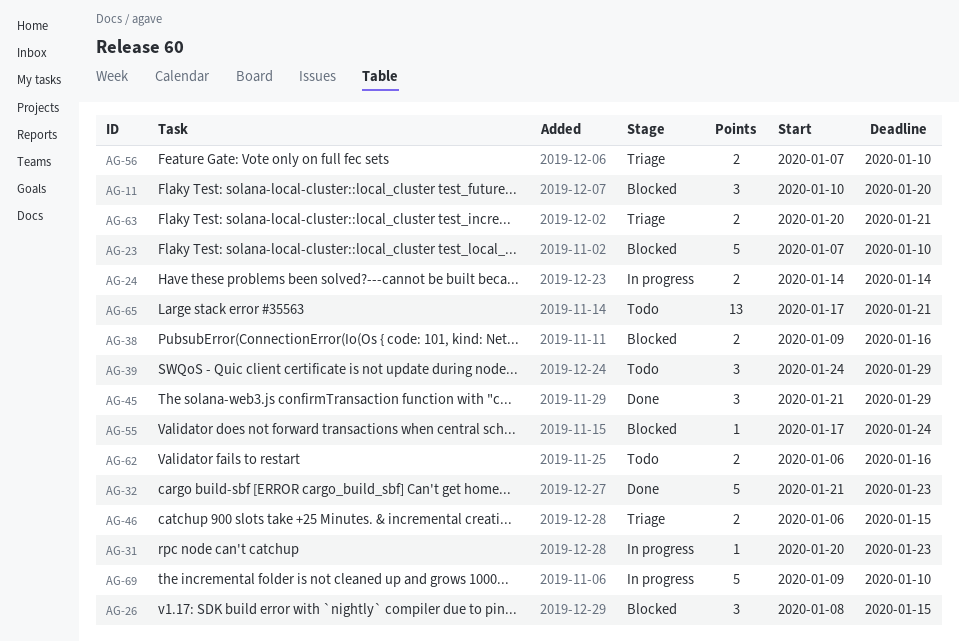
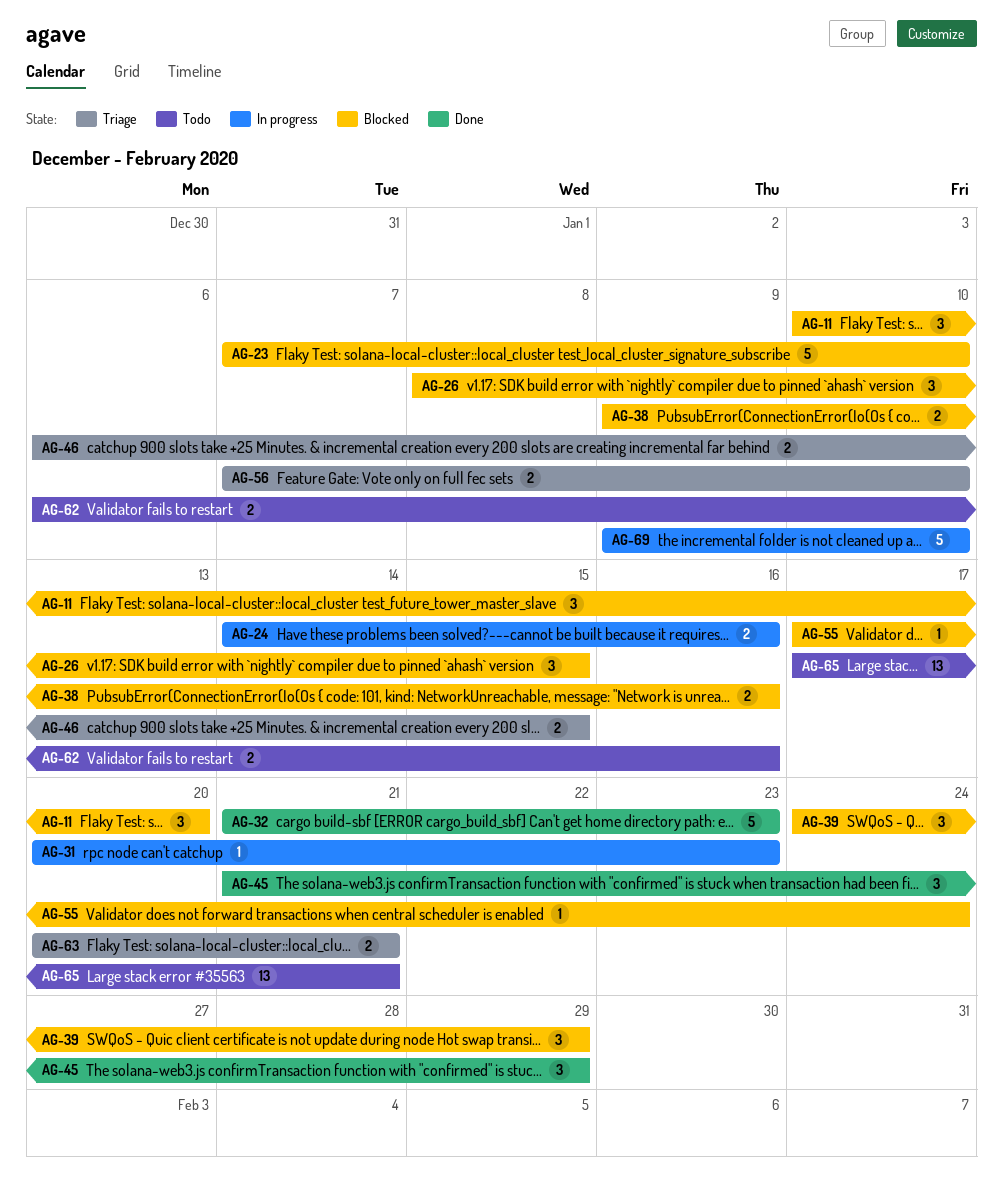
AG-24, due: Jan 14 -> Jan 16
AG-39, status: Todo -> Blocked

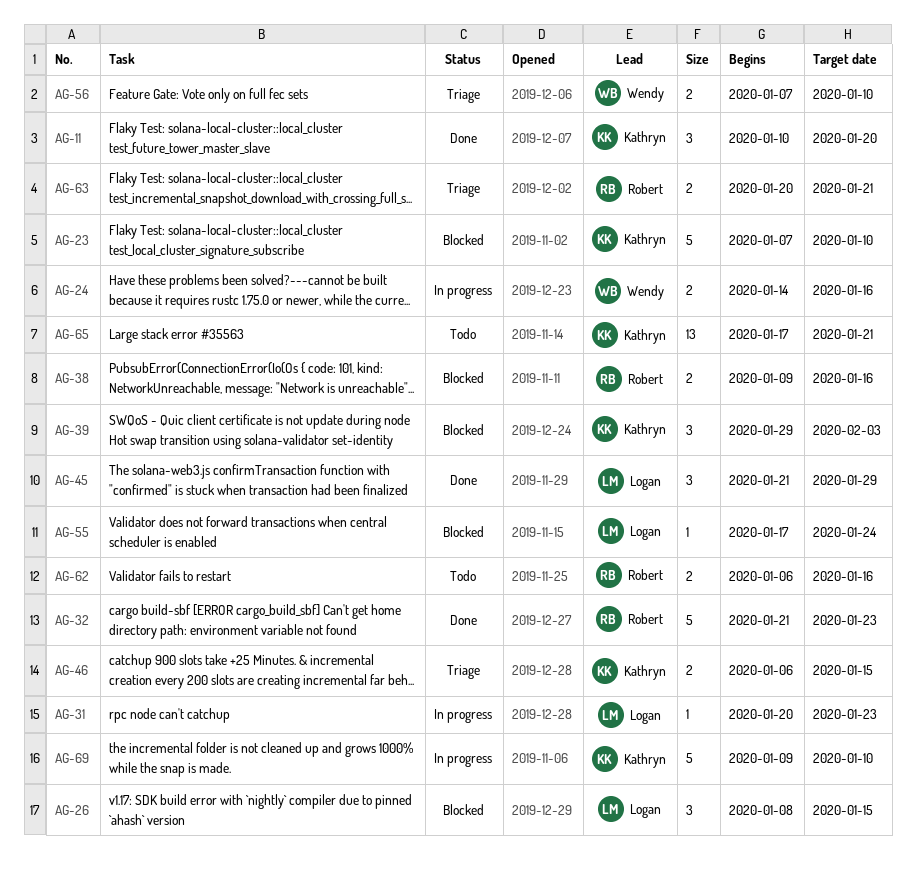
AG-11, status: Blocked -> Done
AG-39, start: Jan 24 -> Jan 29
AG-39, due: Jan 29 -> Feb 3

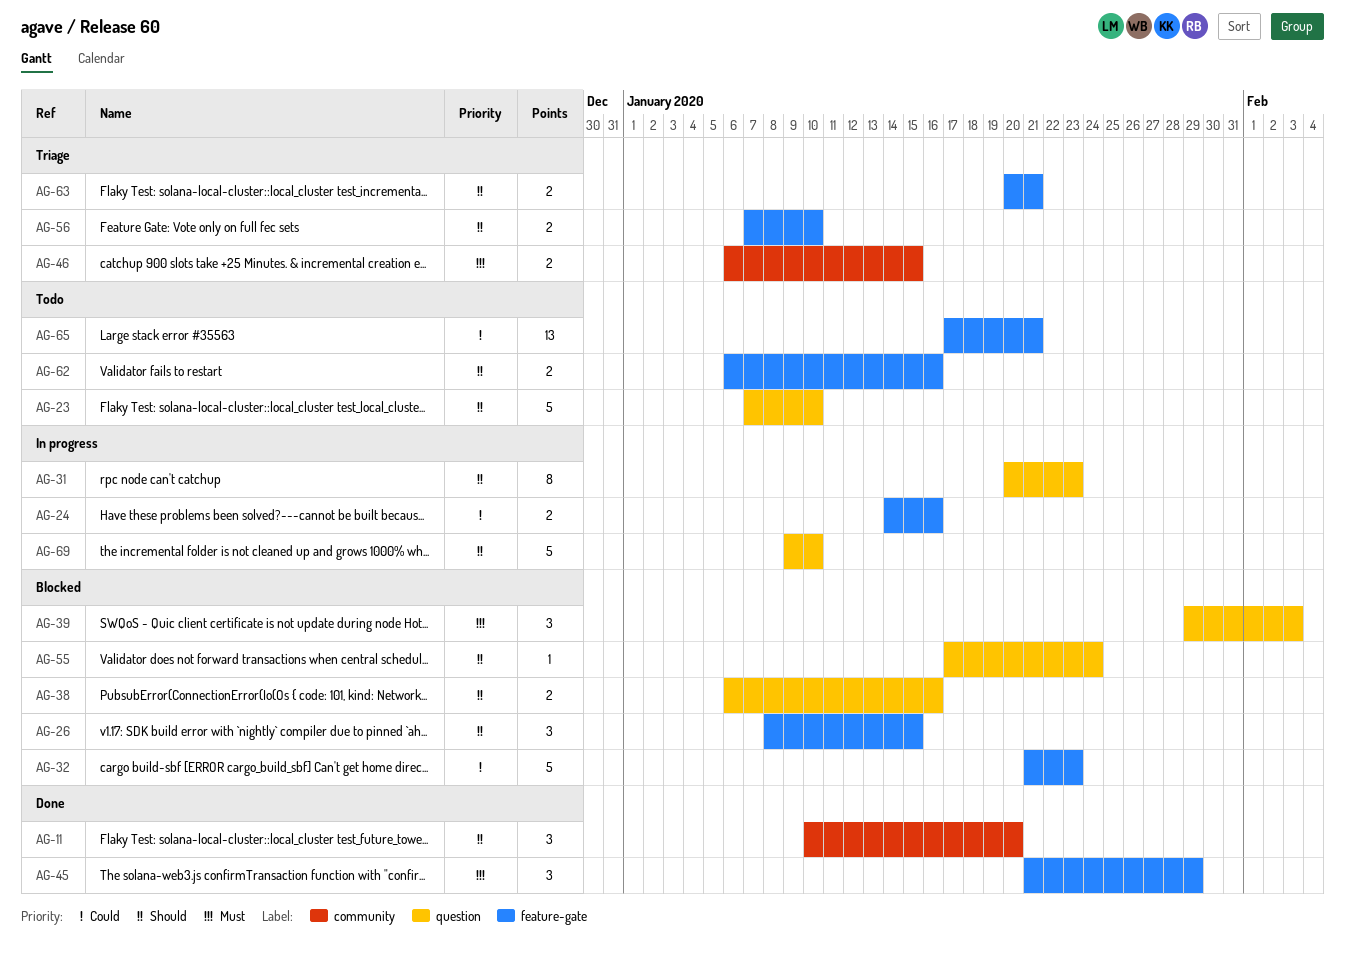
AG-23, status: Blocked -> Todo
AG-31, estimate: 1 -> 8
AG-32, status: Done -> Blocked
AG-38, start: Jan 9 -> Jan 6

